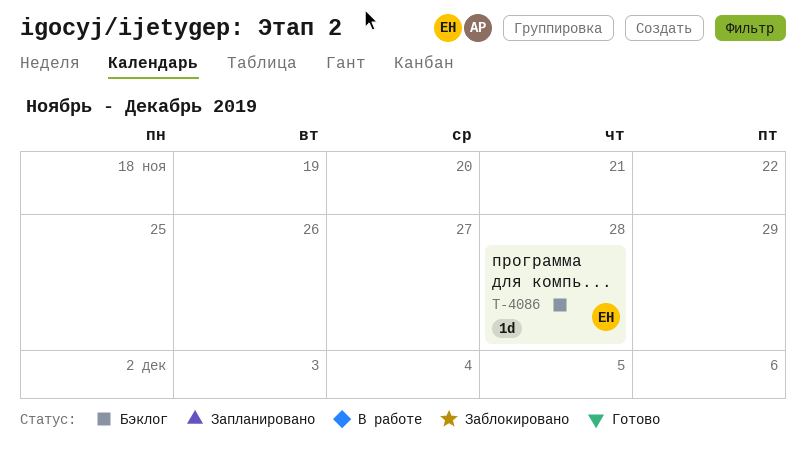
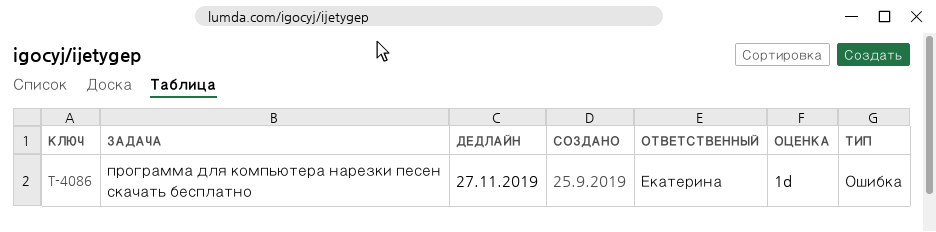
T-4086, due: Nov 28 -> Nov 27

